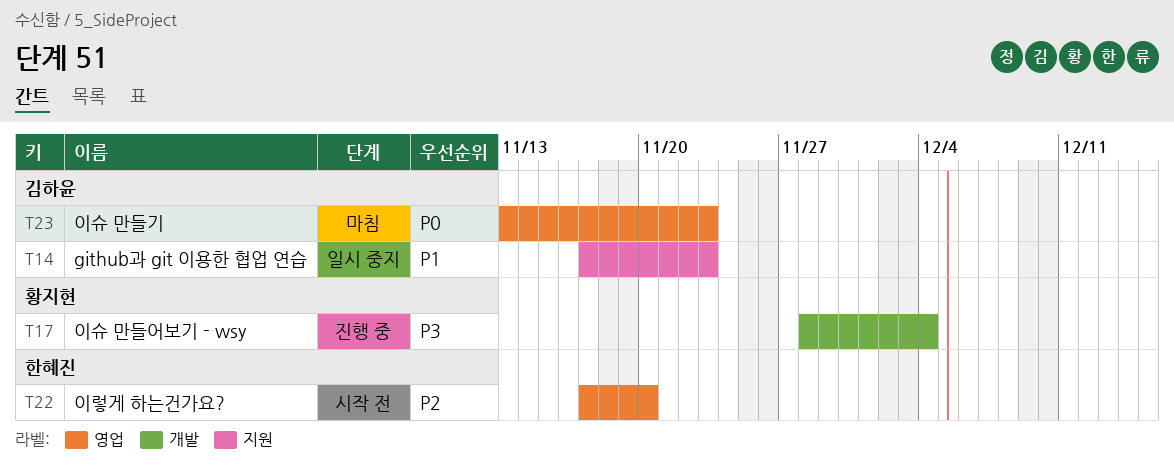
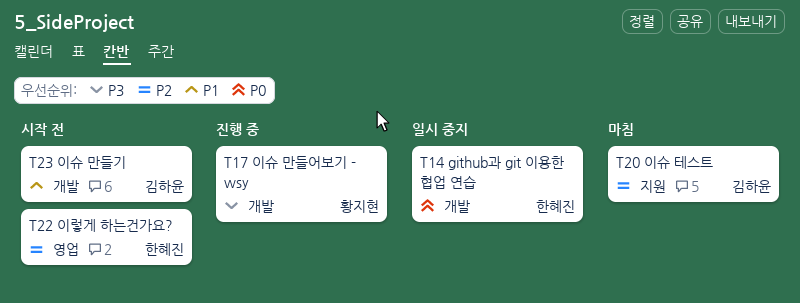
T14, owner: 김하윤 -> 한혜진
T14, priority: P1 -> P0
T14, label: 지원 -> 개발
T20: none -> present
T23, status: 마침 -> 시작 전
T23, priority: P0 -> P1
T23, label: 영업 -> 개발

